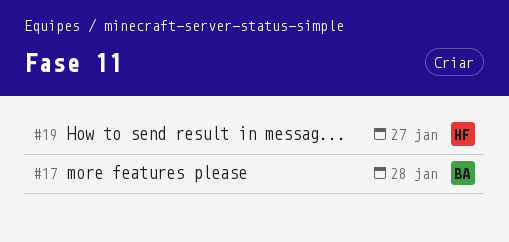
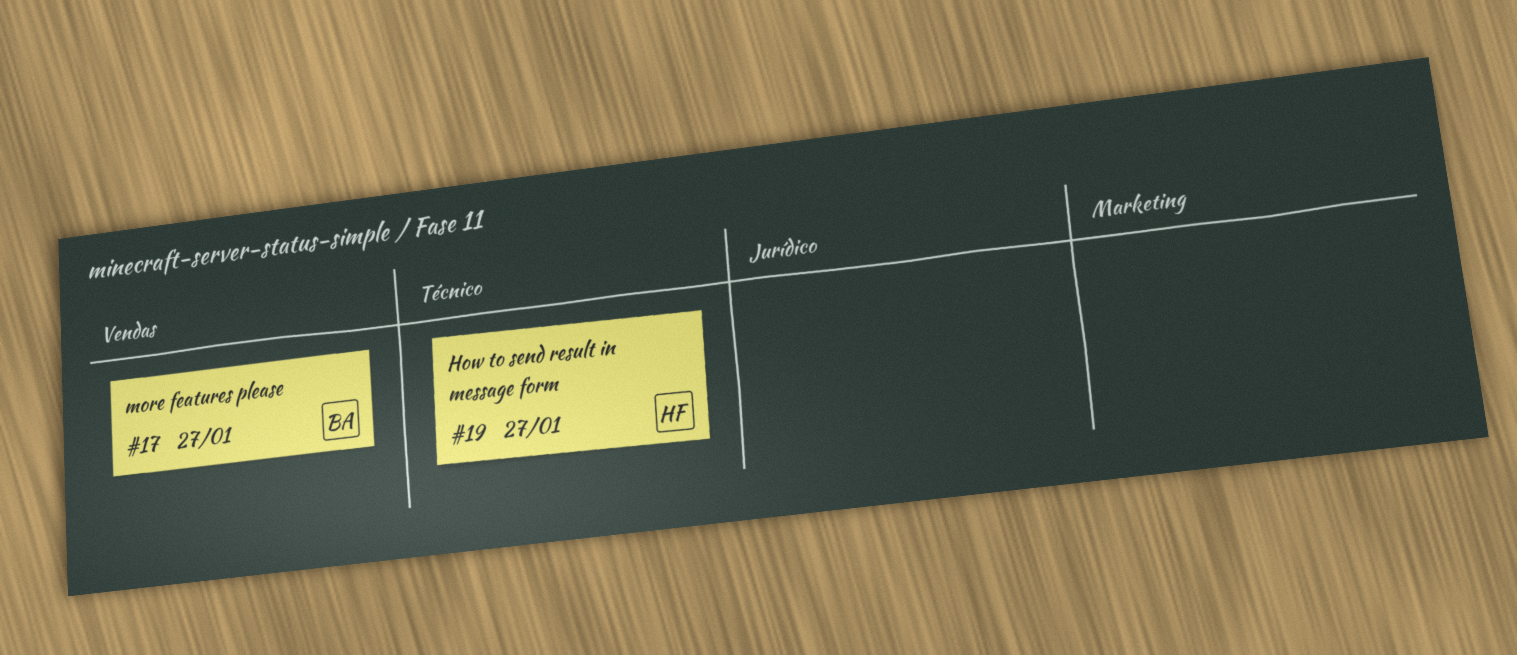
#17, due: Jan 28 -> Jan 27

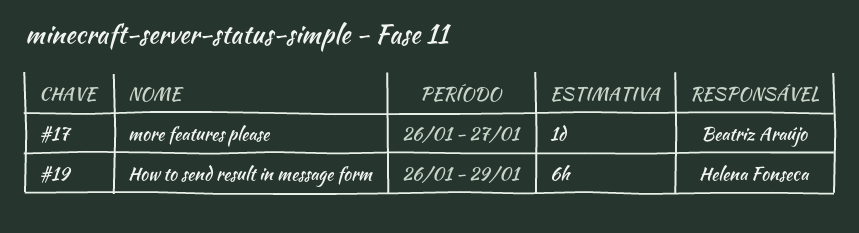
#19, due: Jan 27 -> Jan 29

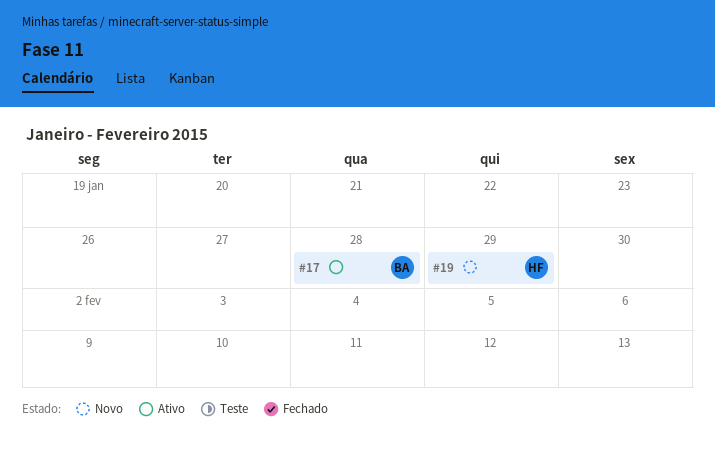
#17, due: Jan 27 -> Jan 28

